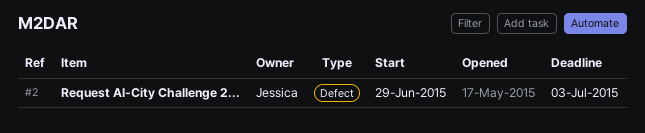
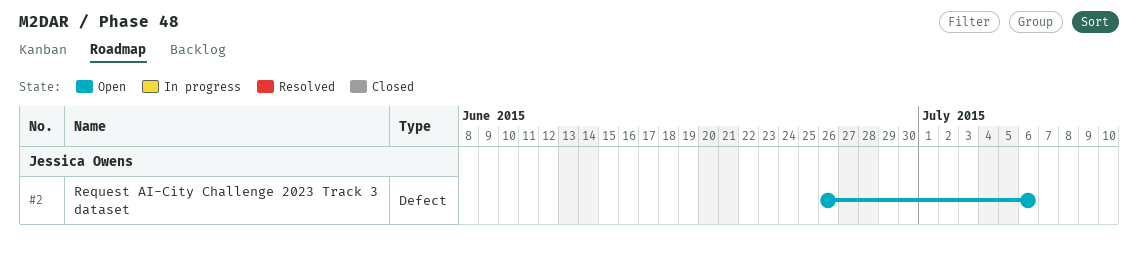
#2, start: Jun 29 -> Jun 26
#2, due: Jul 3 -> Jul 6

